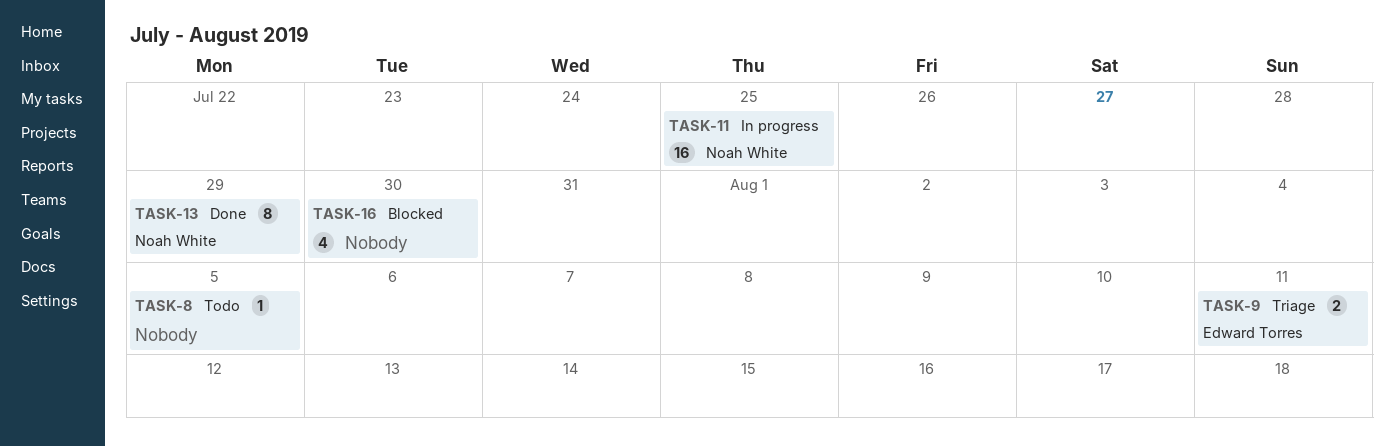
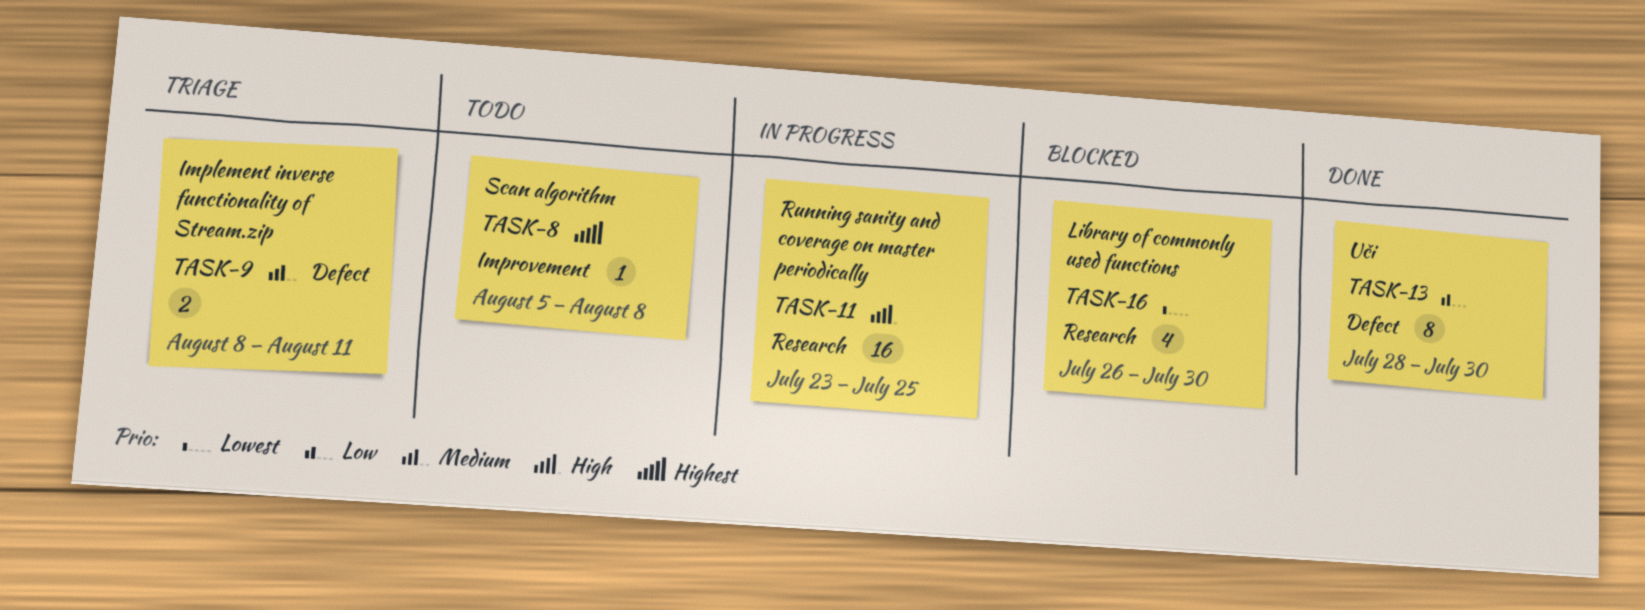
TASK-8, due: Aug 5 -> Aug 8
TASK-13, due: Jul 29 -> Jul 30

